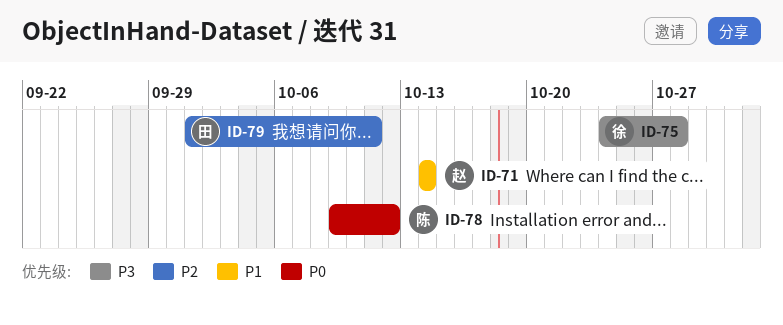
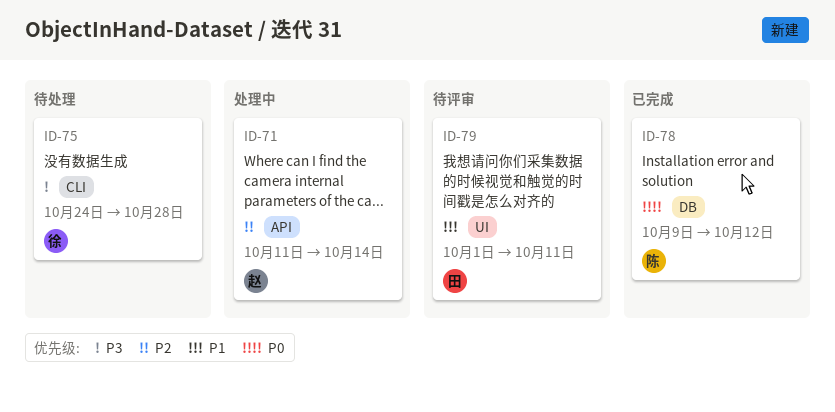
ID-71, priority: P1 -> P2
ID-71, start: Oct 14 -> Oct 11
ID-79, priority: P2 -> P1

